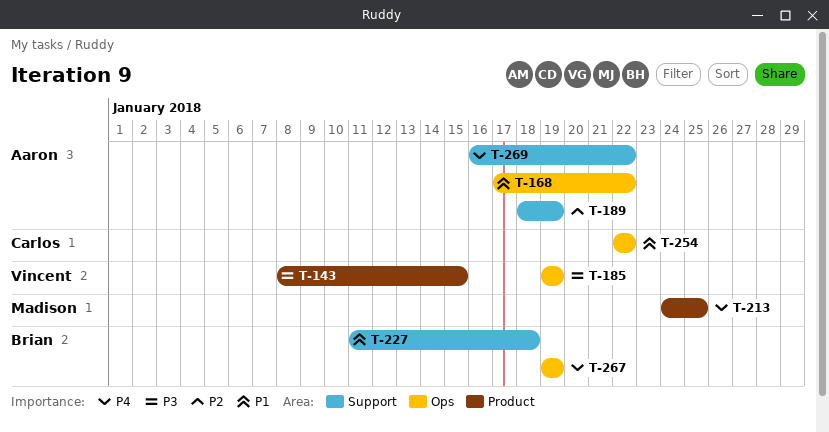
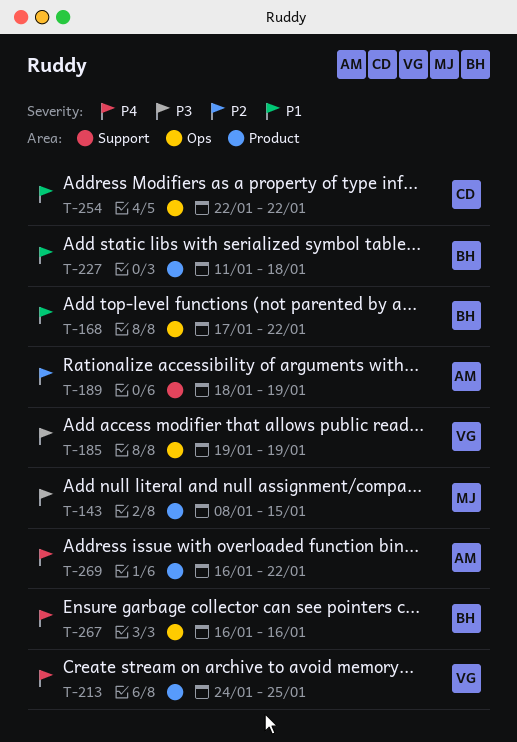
T-143, owner: Vincent -> Madison
T-168, owner: Aaron -> Brian
T-213, owner: Madison -> Vincent
T-227, label: Support -> Product
T-267, start: Jan 19 -> Jan 16
T-267, due: Jan 19 -> Jan 16
T-269, label: Support -> Product

